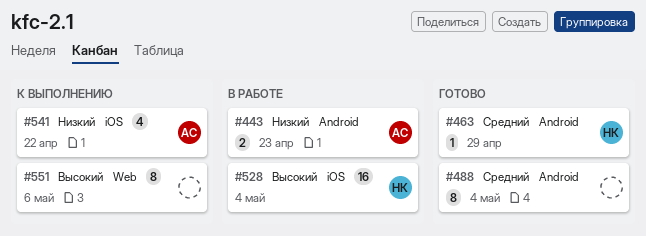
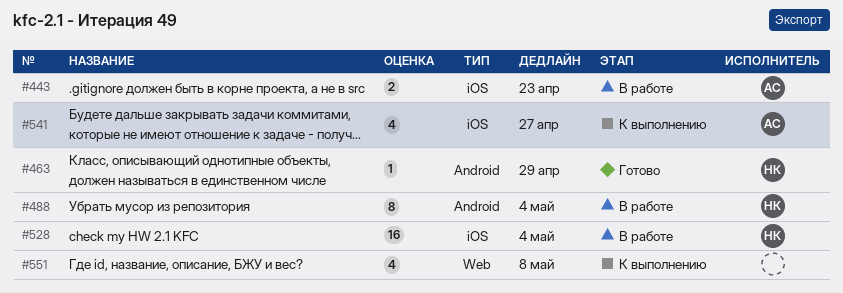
#443, label: Android -> iOS
#488, status: Готово -> В работе
#488, owner: none -> НК
#541, due: Apr 22 -> Apr 27
#551, estimate: 8 -> 4
#551, due: May 6 -> May 8

